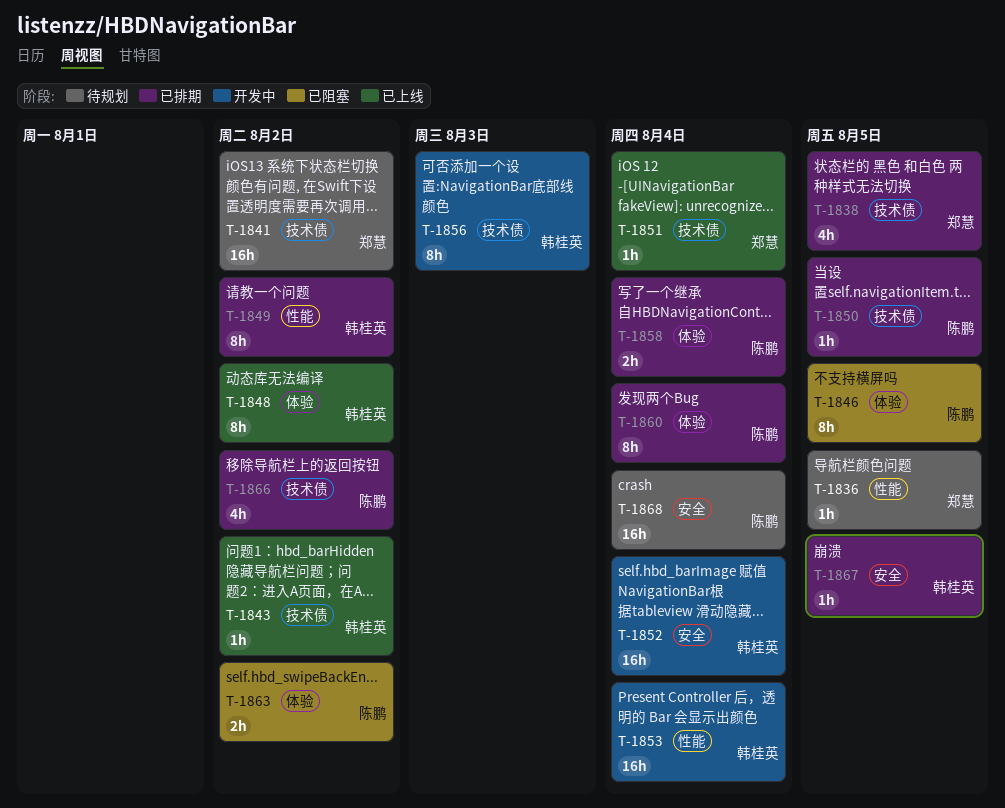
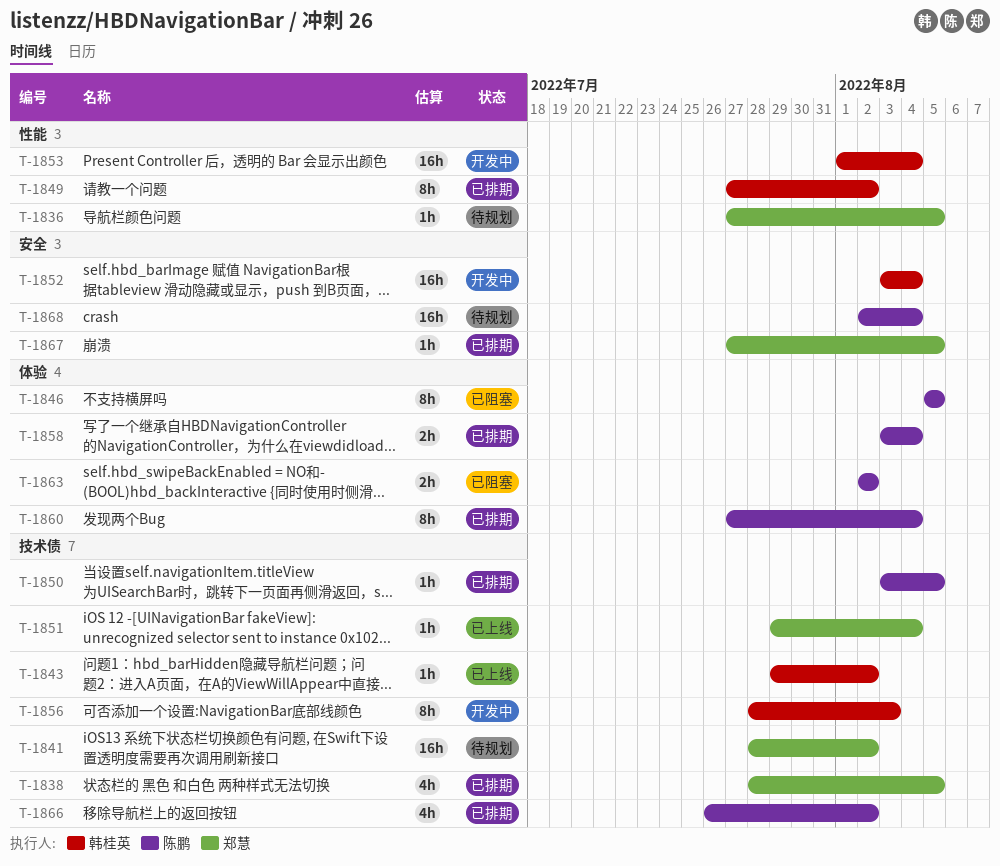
T-1848: present -> none
T-1867, owner: 韩桂英 -> 郑慧

